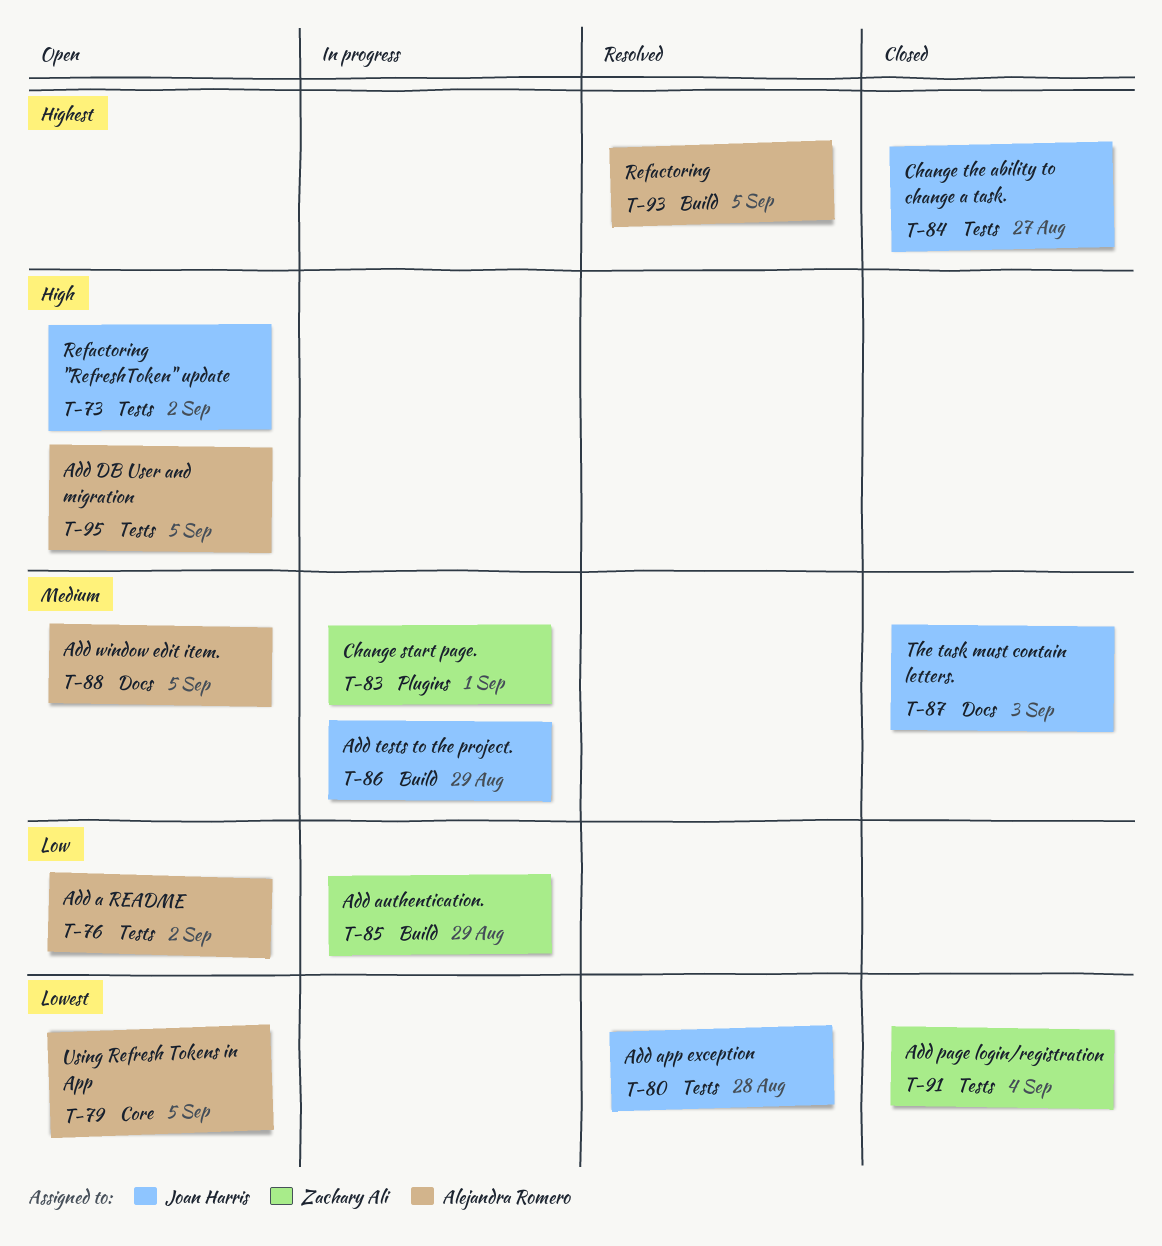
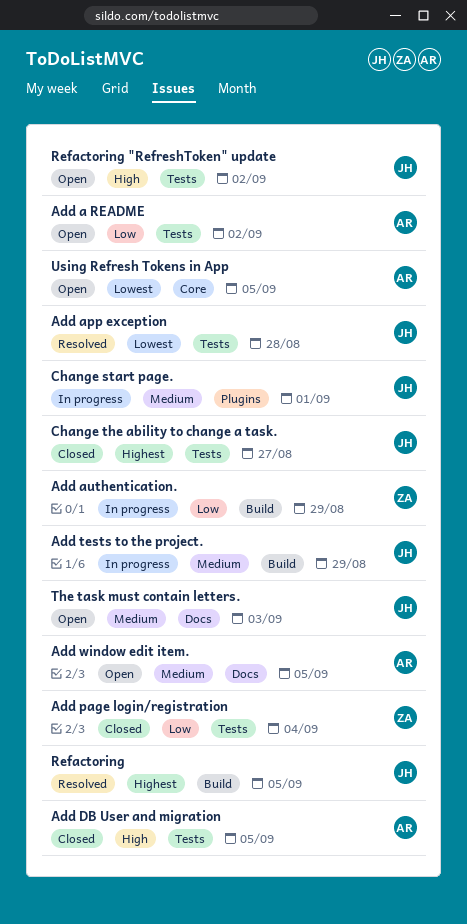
Add DB User and migration, status: Open -> Closed
Add page login/registration, priority: Lowest -> Low
Change start page., owner: Zachary Ali -> Joan Harris
Refactoring, owner: Alejandra Romero -> Joan Harris
The task must contain letters., status: Closed -> Open

